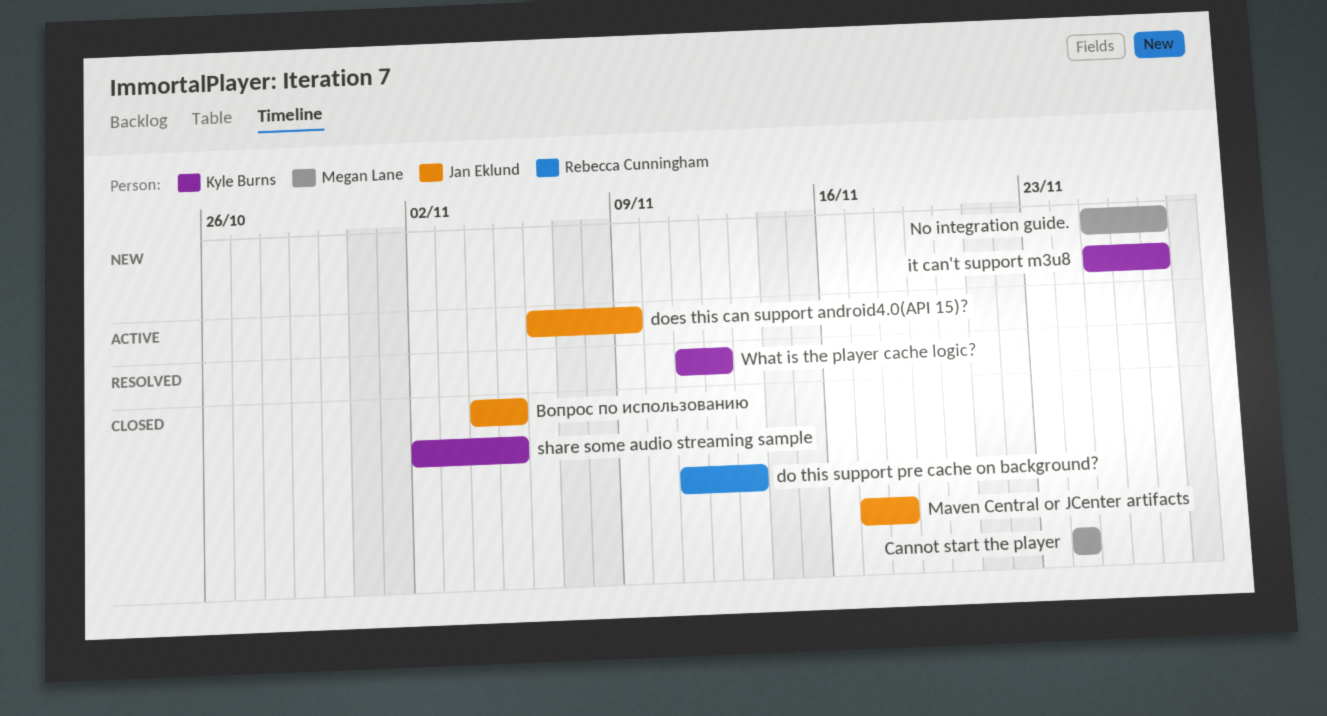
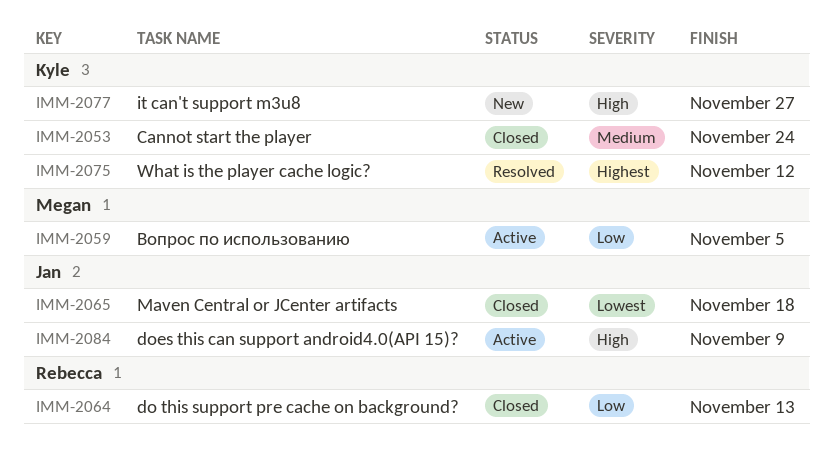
Cannot start the player, owner: Megan Lane -> Kyle Burns
No integration guide.: present -> none
share some audio streaming sample: present -> none
Вопрос по использованию, status: Closed -> Active
Вопрос по использованию, owner: Jan Eklund -> Megan Lane

